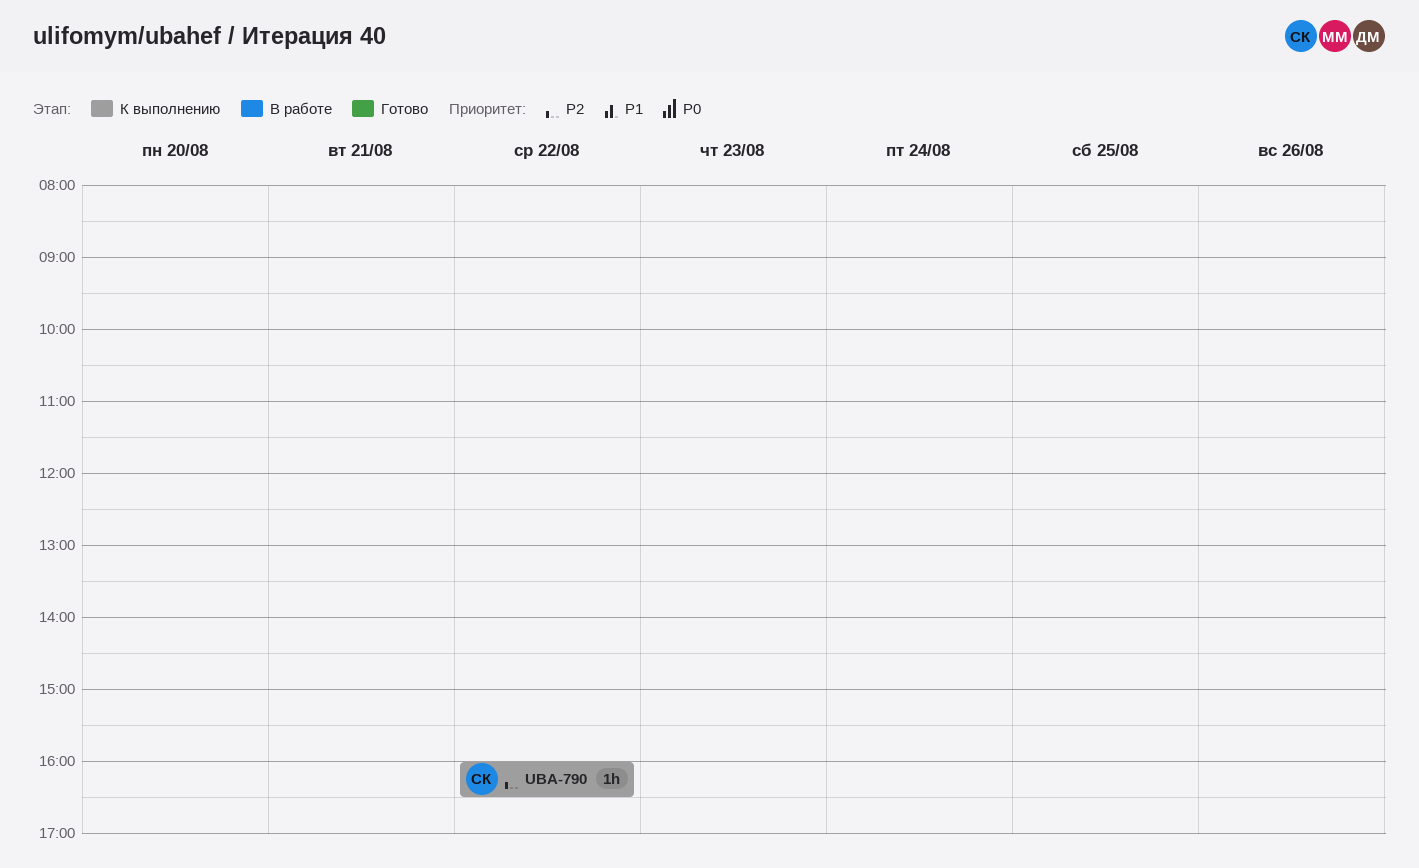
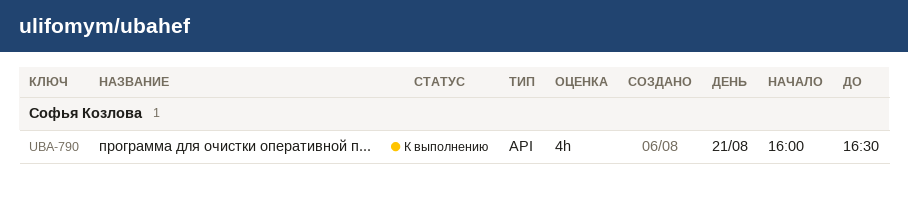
UBA-790, estimate: 1h -> 4h
UBA-790, day: Aug 22 -> Aug 21

